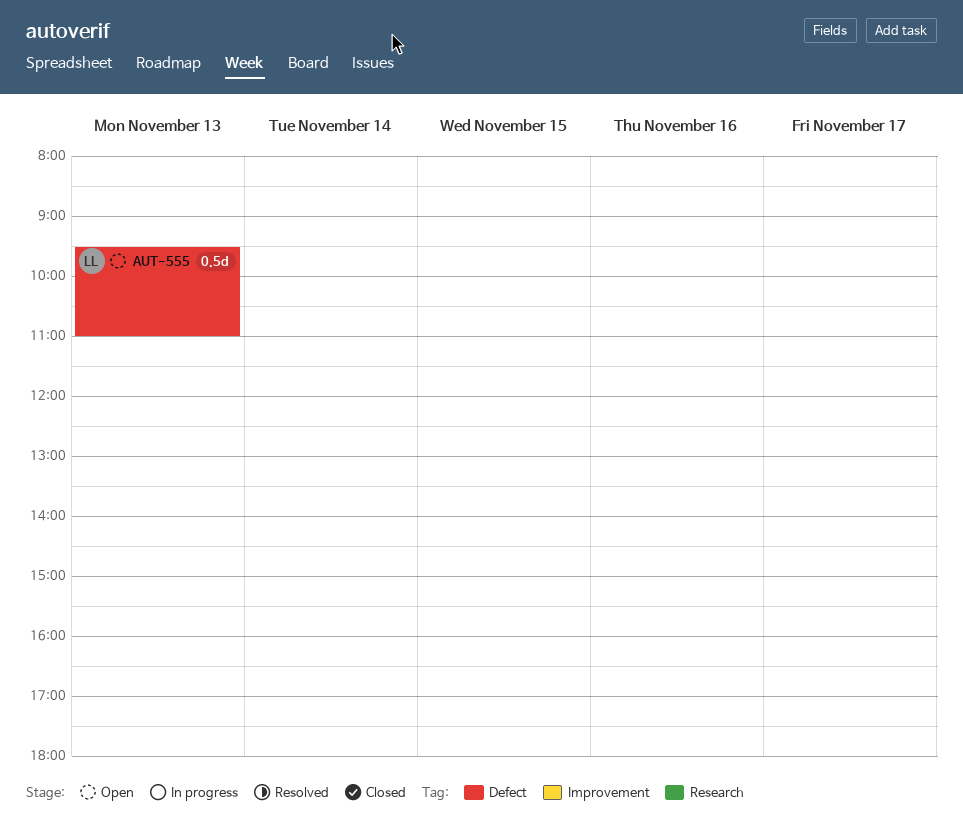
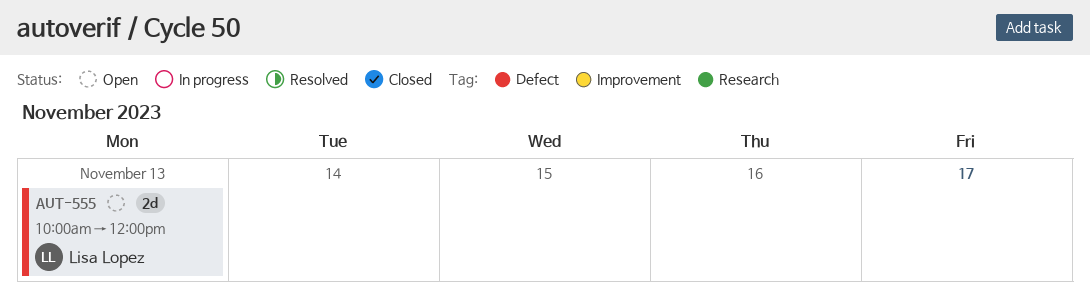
AUT-555, estimate: 0.5d -> 2d
AUT-555, begins: 09:30 -> 10:00
AUT-555, ends: 11:00 -> 12:00

